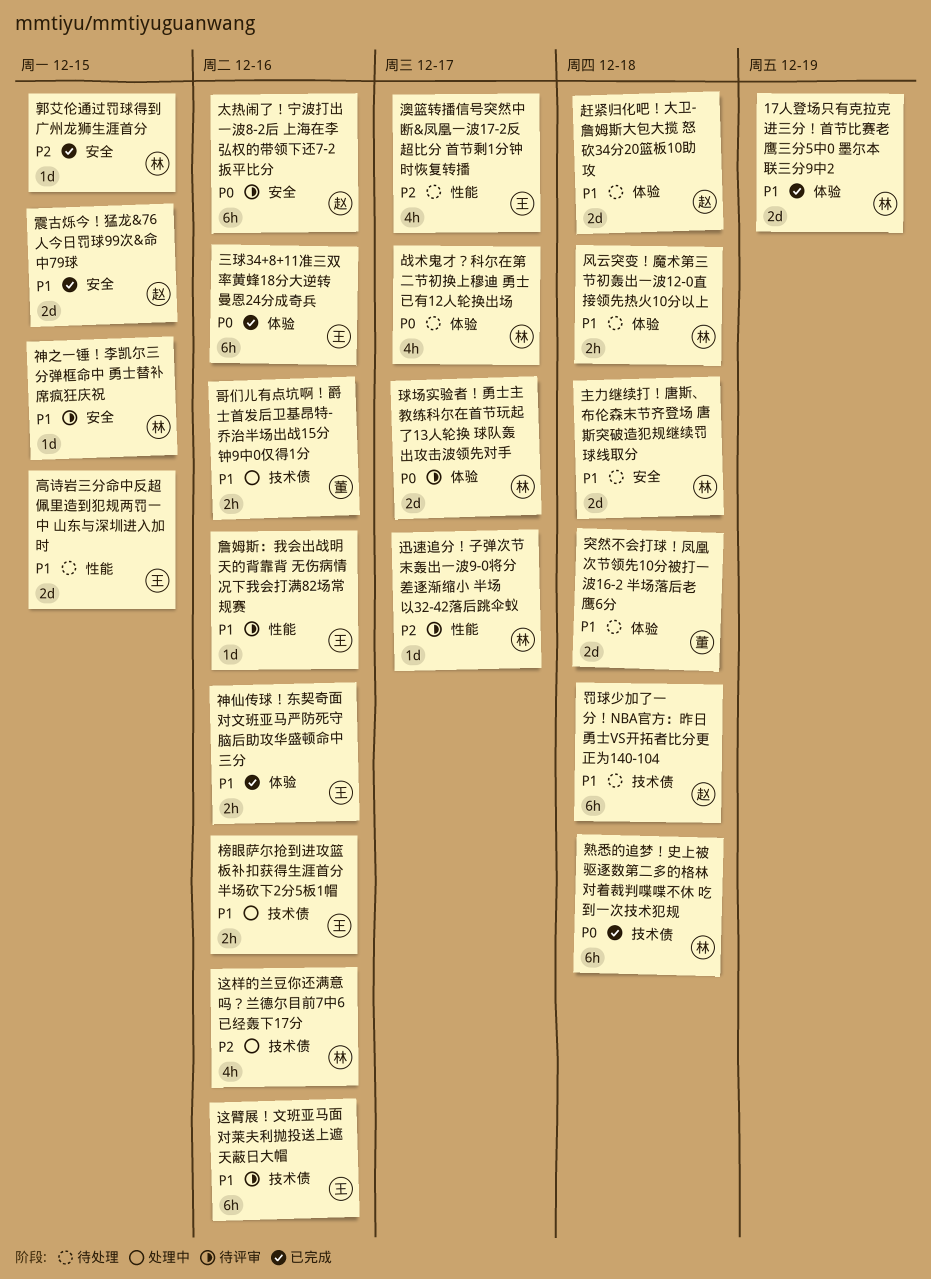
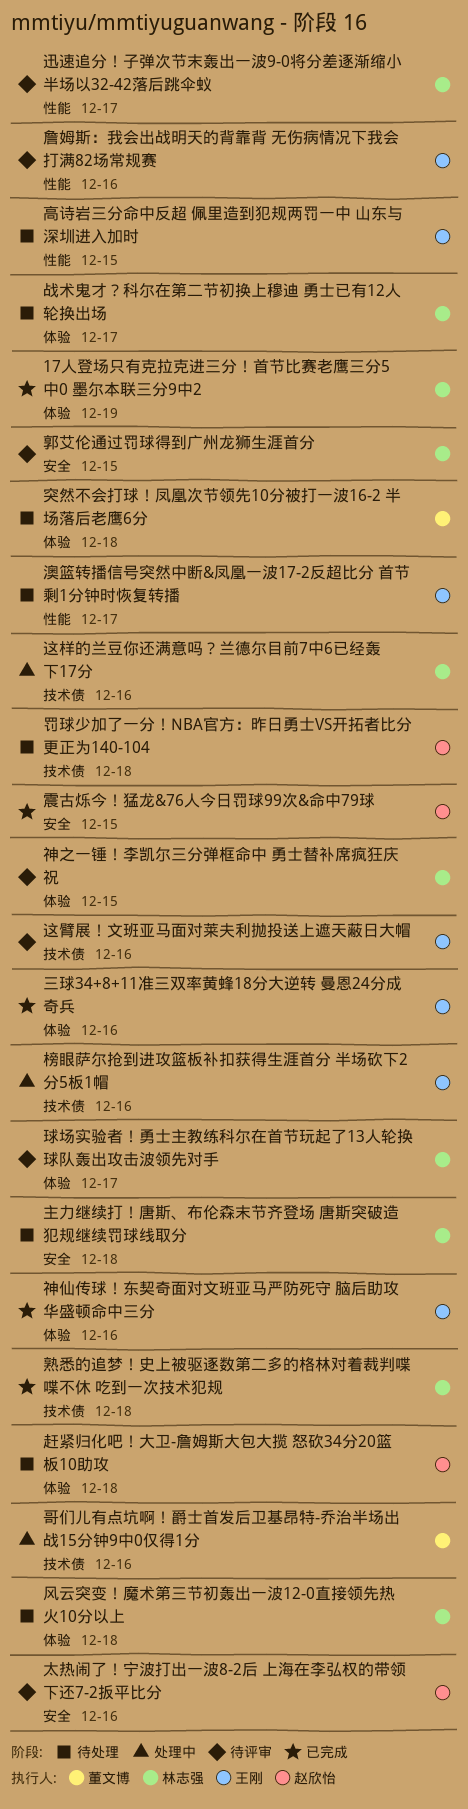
神之一锤！李凯尔三分弹框命中 勇士替补席疯狂庆祝, label: 安全 -> 体验
郭艾伦通过罚球得到广州龙狮生涯首分, status: 已完成 -> 待评审

